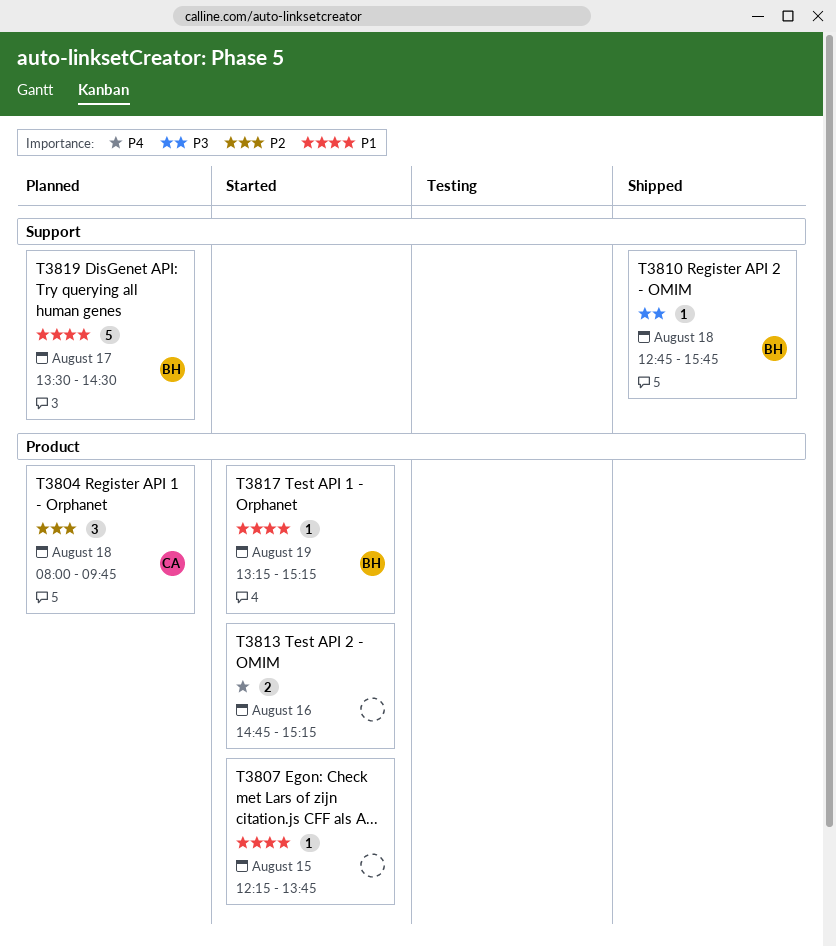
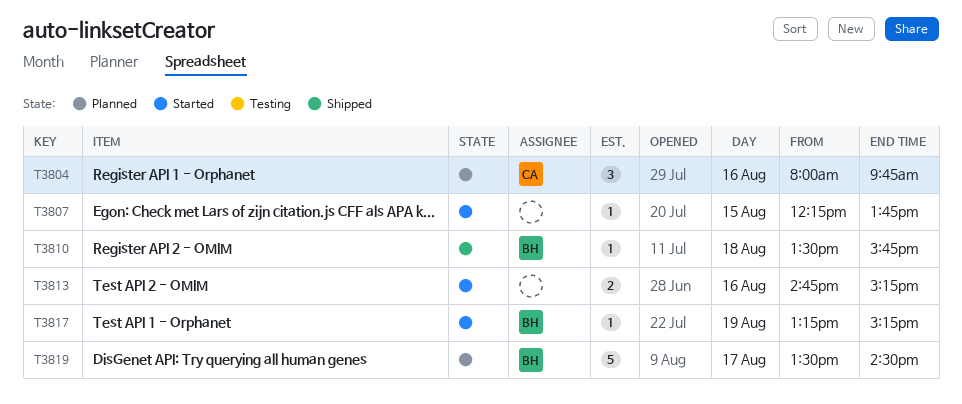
T3804, day: Aug 18 -> Aug 16
T3810, begins: 12:45 -> 13:30

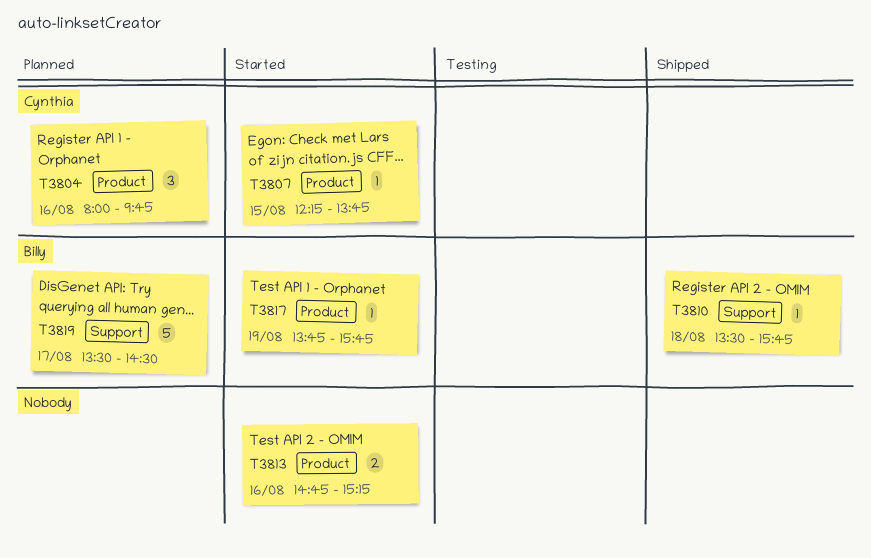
T3807, owner: none -> Cynthia
T3817, begins: 13:15 -> 13:45
T3817, ends: 15:15 -> 15:45

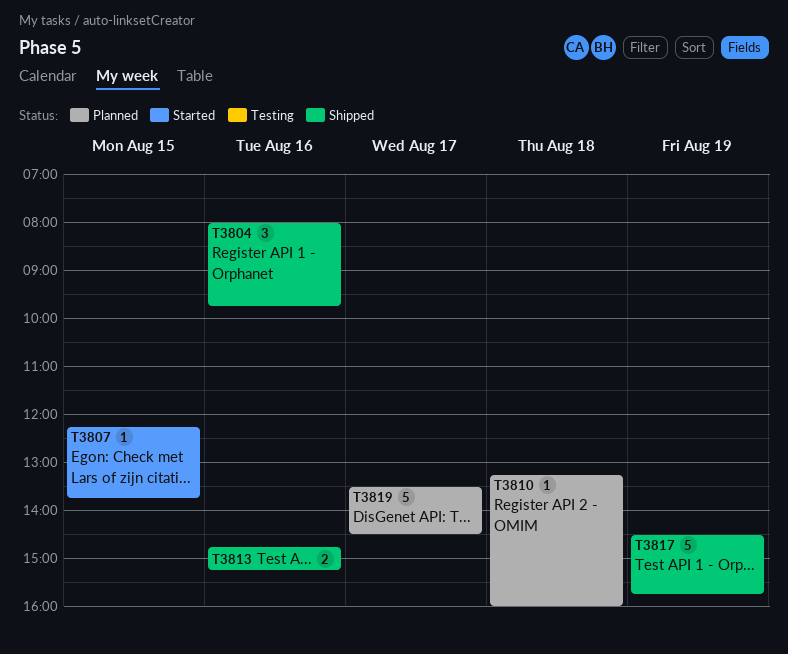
T3804, status: Planned -> Shipped
T3810, status: Shipped -> Planned
T3810, begins: 13:30 -> 13:15
T3810, ends: 15:45 -> 16:00
T3813, status: Started -> Shipped
T3817, status: Started -> Shipped
T3817, estimate: 1 -> 5
T3817, begins: 13:45 -> 14:30

